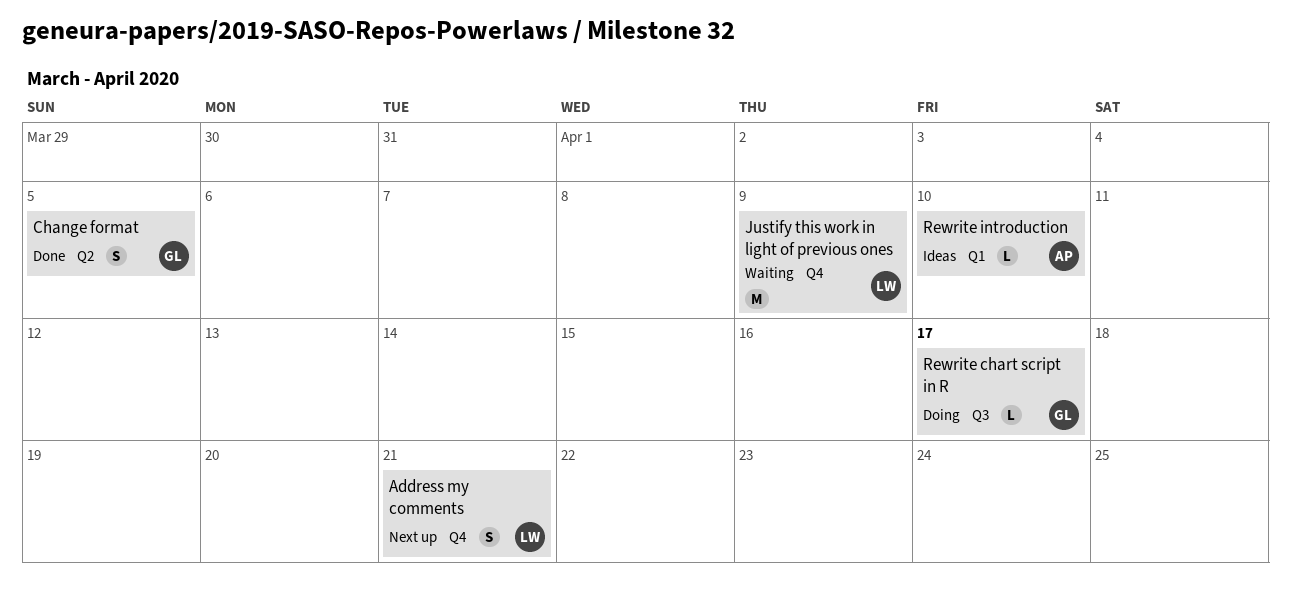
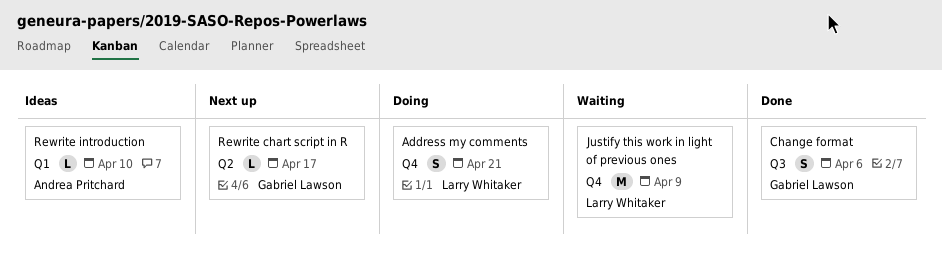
Address my comments, status: Next up -> Doing
Change format, label: Q2 -> Q3
Change format, due: Apr 5 -> Apr 6
Rewrite chart script in R, status: Doing -> Next up
Rewrite chart script in R, label: Q3 -> Q2

